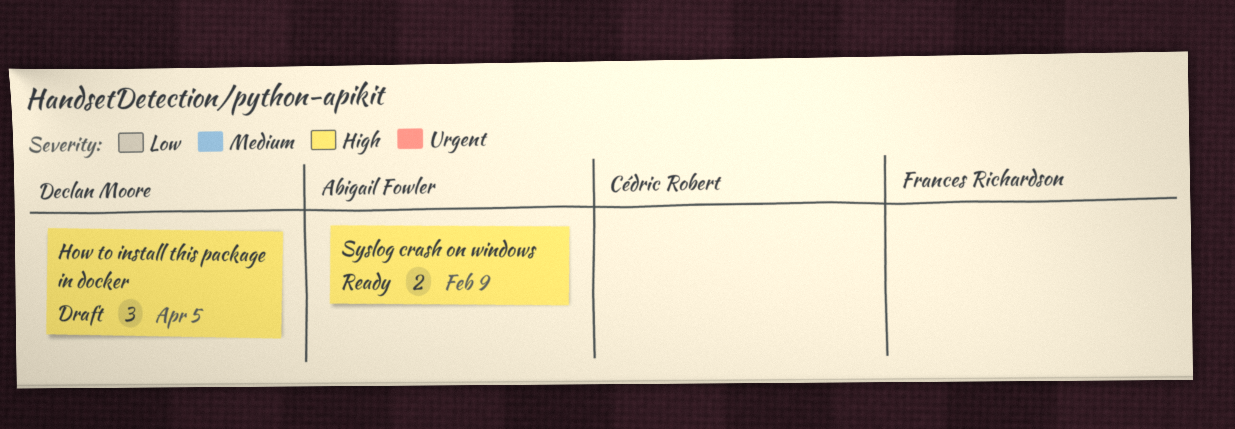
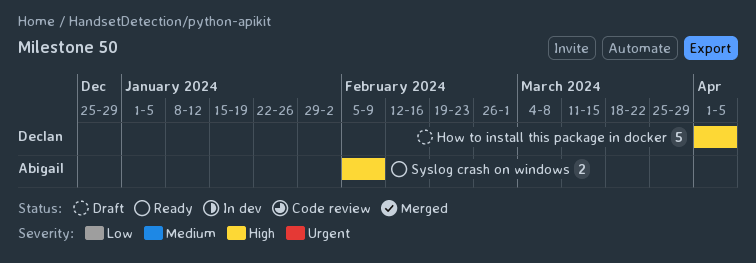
How to install this package in docker, estimate: 3 -> 5

